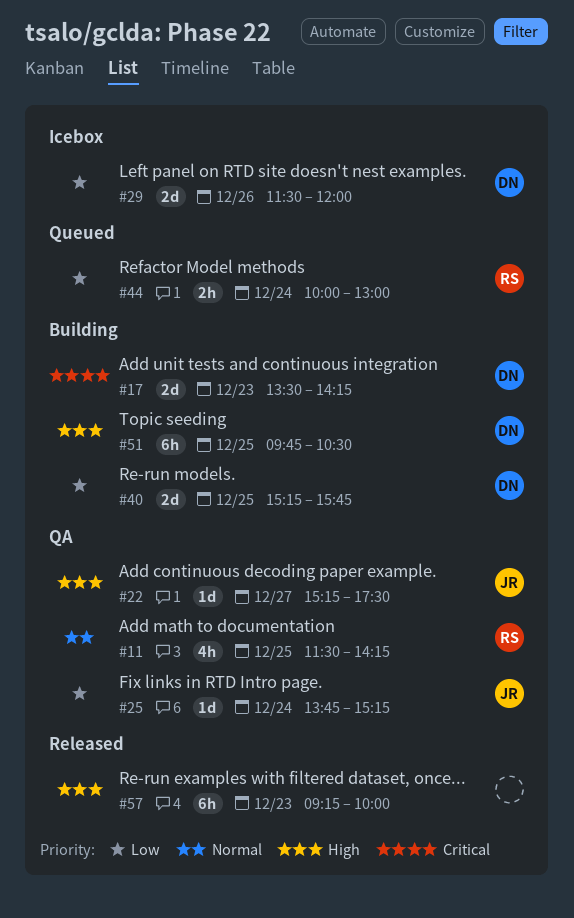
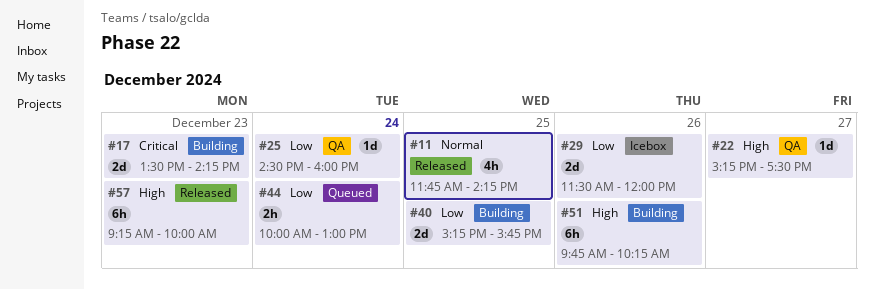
#11, status: QA -> Released
#11, begins: 11:30 -> 11:45
#25, begins: 13:45 -> 14:30
#25, ends: 15:15 -> 16:00
#51, day: Dec 25 -> Dec 26
#51, ends: 10:30 -> 10:15

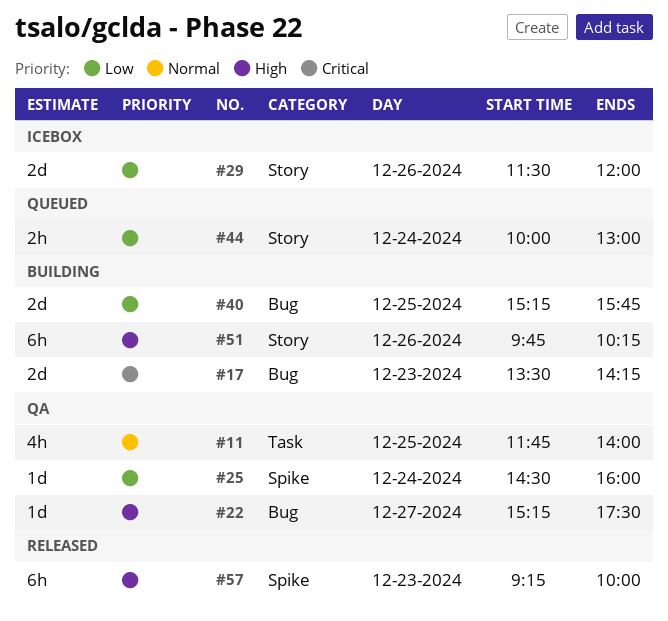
#11, status: Released -> QA
#11, ends: 14:15 -> 14:00

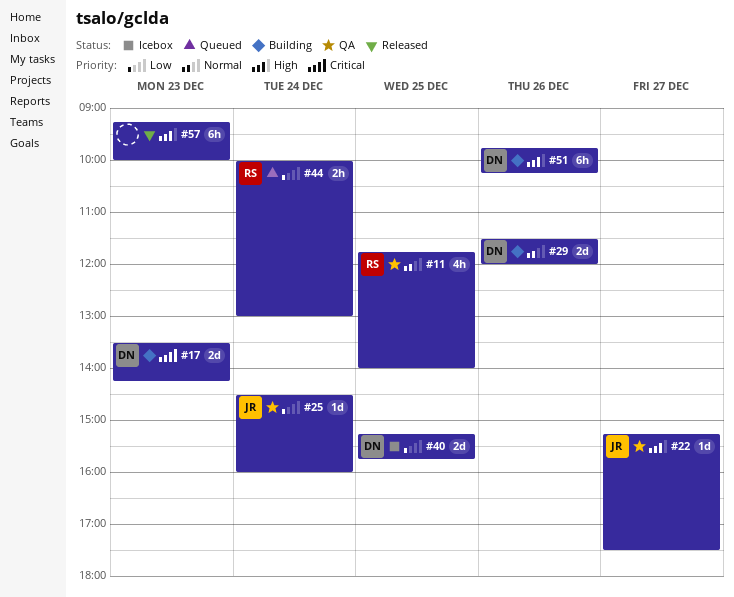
#29, status: Icebox -> Building
#29, priority: Low -> Normal
#40, status: Building -> Icebox

